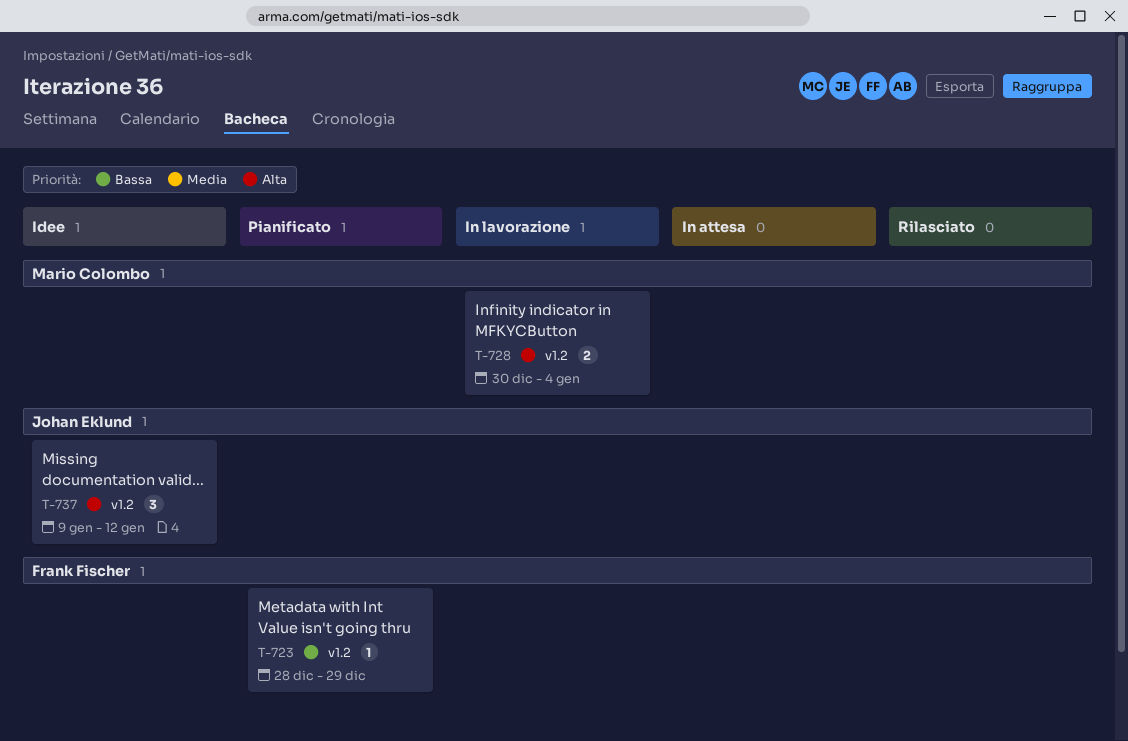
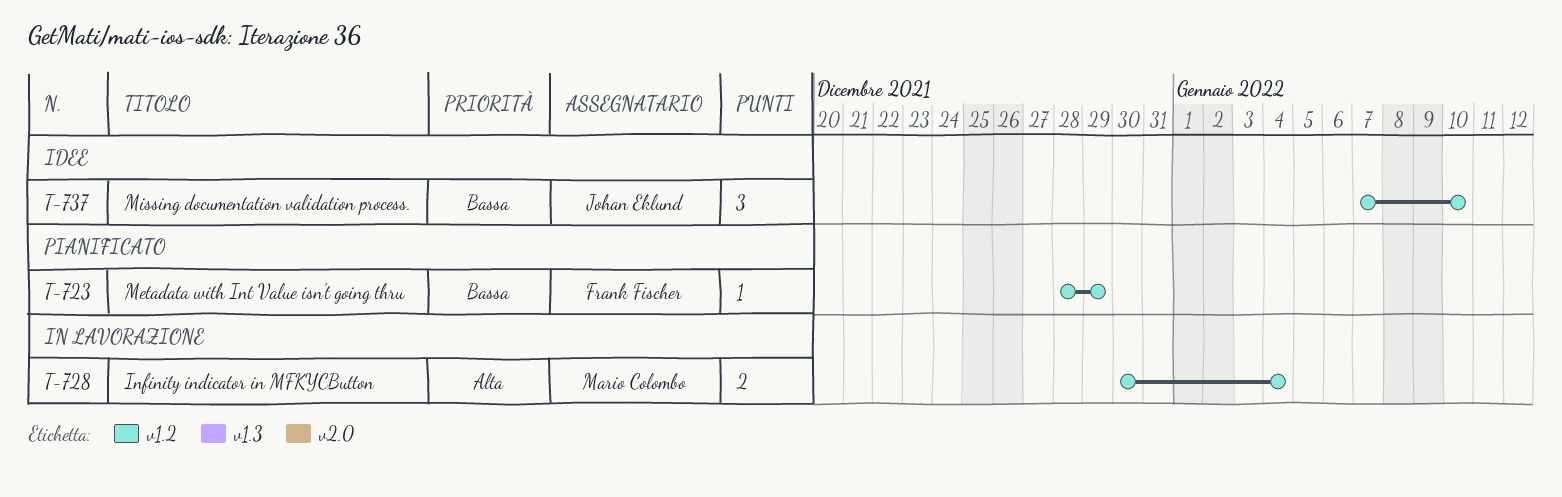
T-737, priority: Alta -> Bassa
T-737, start: Jan 9 -> Jan 7
T-737, due: Jan 12 -> Jan 10

